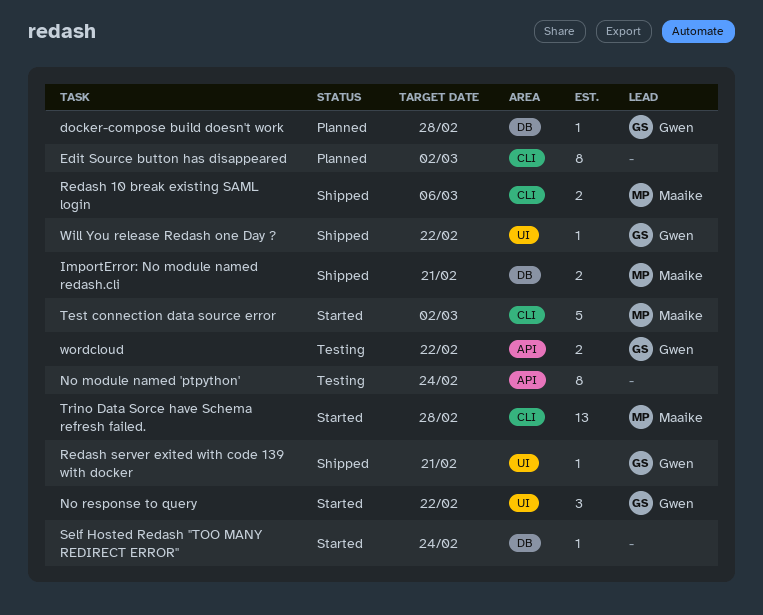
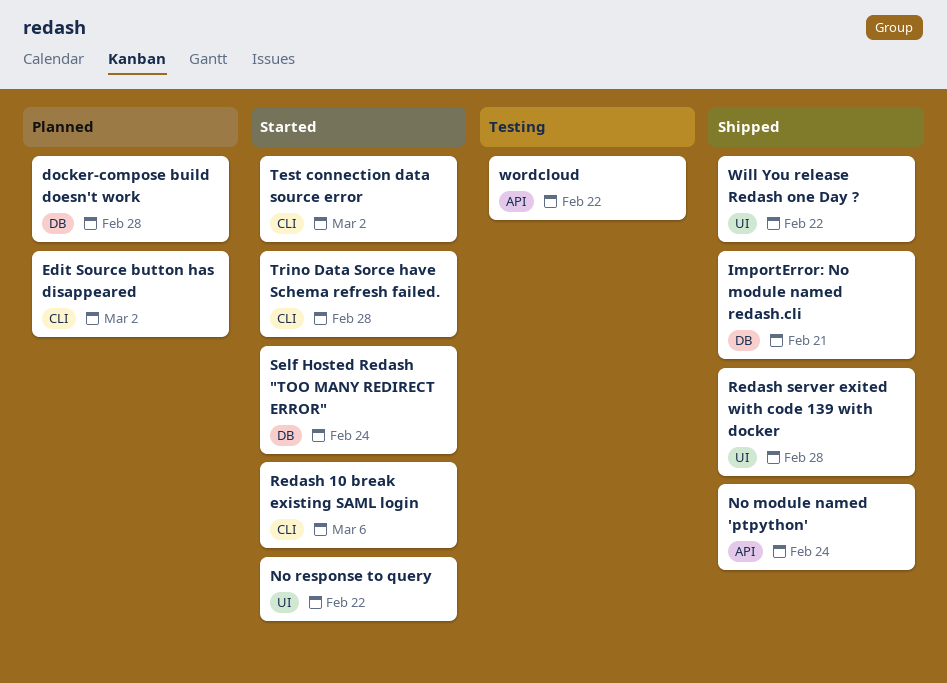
No module named 'ptpython', status: Testing -> Shipped
Redash 10 break existing SAML login, status: Shipped -> Started
Redash server exited with code 139 with docker, due: Feb 21 -> Feb 28

